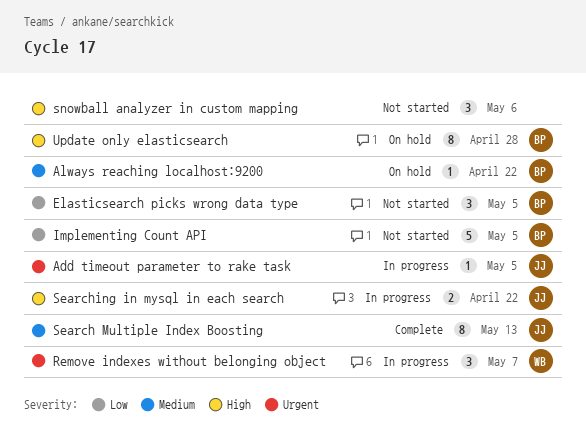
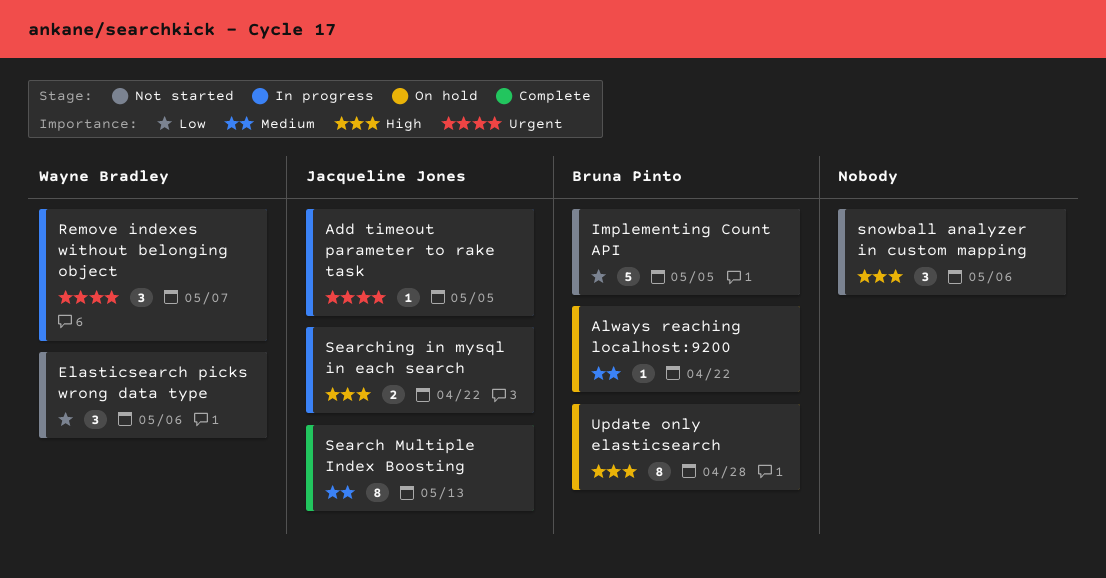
Elasticsearch picks wrong data type, owner: Bruna Pinto -> Wayne Bradley
Elasticsearch picks wrong data type, due: May 5 -> May 6

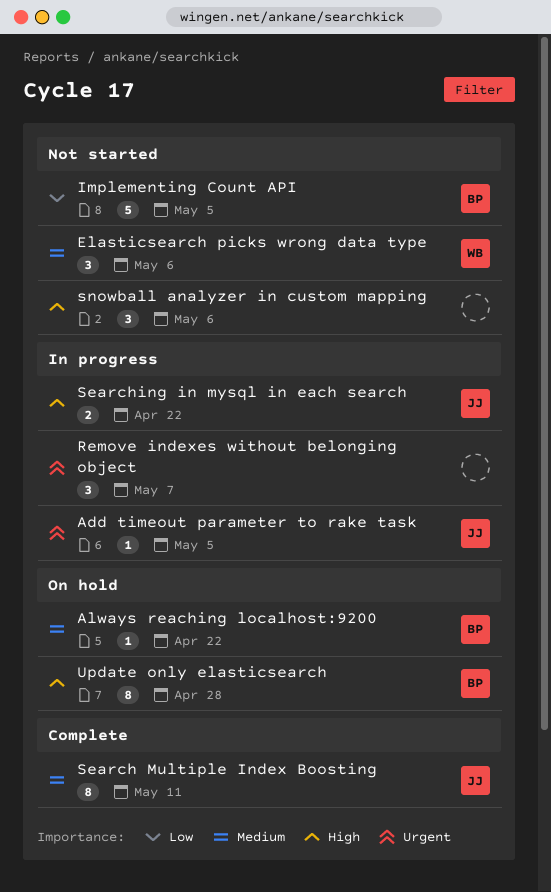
Elasticsearch picks wrong data type, priority: Low -> Medium
Remove indexes without belonging object, owner: Wayne Bradley -> none
Search Multiple Index Boosting, due: May 13 -> May 11

